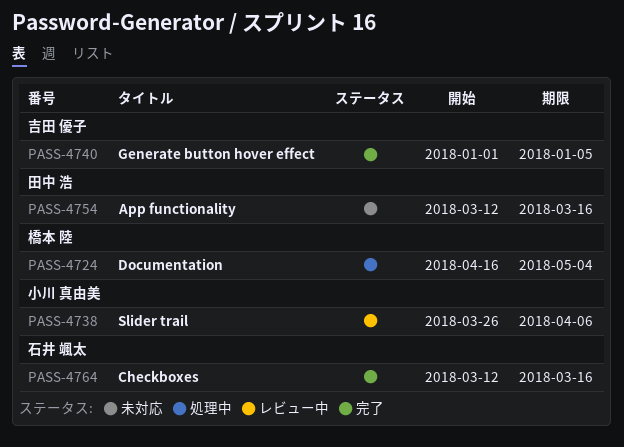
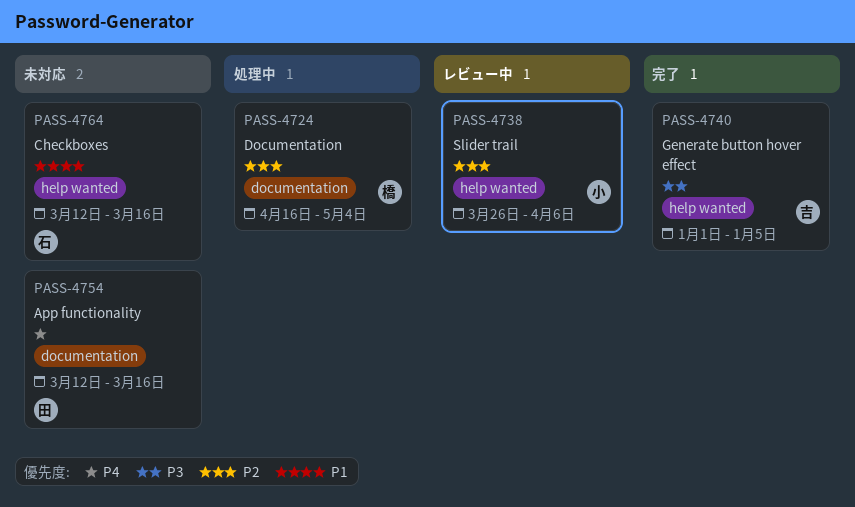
PASS-4764, status: 完了 -> 未対応

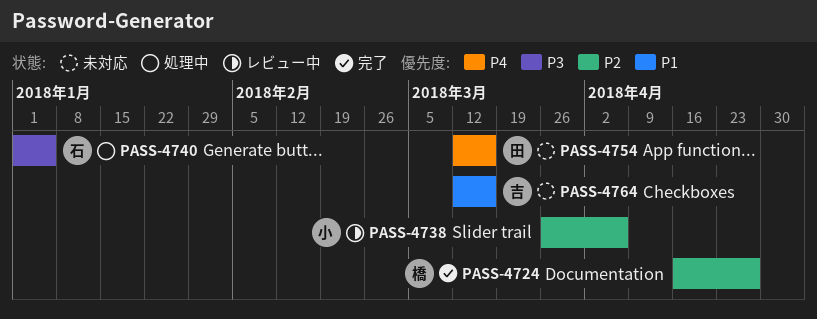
PASS-4724, status: 処理中 -> 完了
PASS-4724, due: May 4 -> Apr 27
PASS-4740, status: 完了 -> 処理中
PASS-4740, owner: 吉 -> 石
PASS-4764, owner: 石 -> 吉

